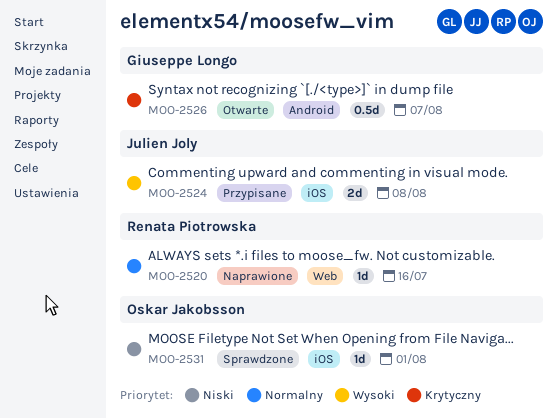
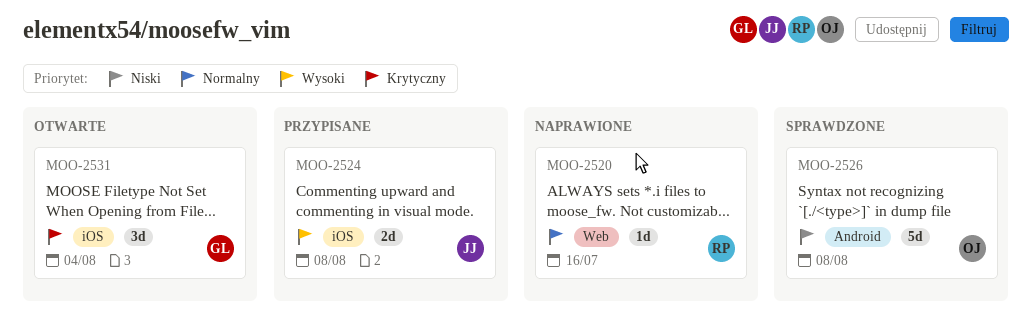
MOO-2526, status: Otwarte -> Sprawdzone
MOO-2526, owner: Giuseppe Longo -> Oskar Jakobsson
MOO-2526, priority: Krytyczny -> Niski
MOO-2526, estimate: 0.5d -> 5d
MOO-2526, due: Aug 7 -> Aug 8
MOO-2531, status: Sprawdzone -> Otwarte
MOO-2531, owner: Oskar Jakobsson -> Giuseppe Longo
MOO-2531, priority: Niski -> Krytyczny
MOO-2531, estimate: 1d -> 3d
MOO-2531, due: Aug 1 -> Aug 4

